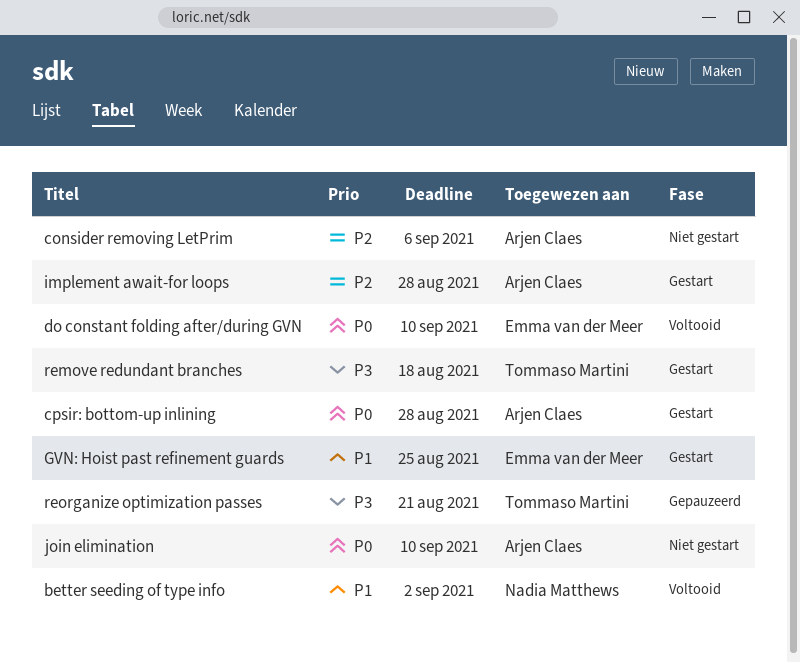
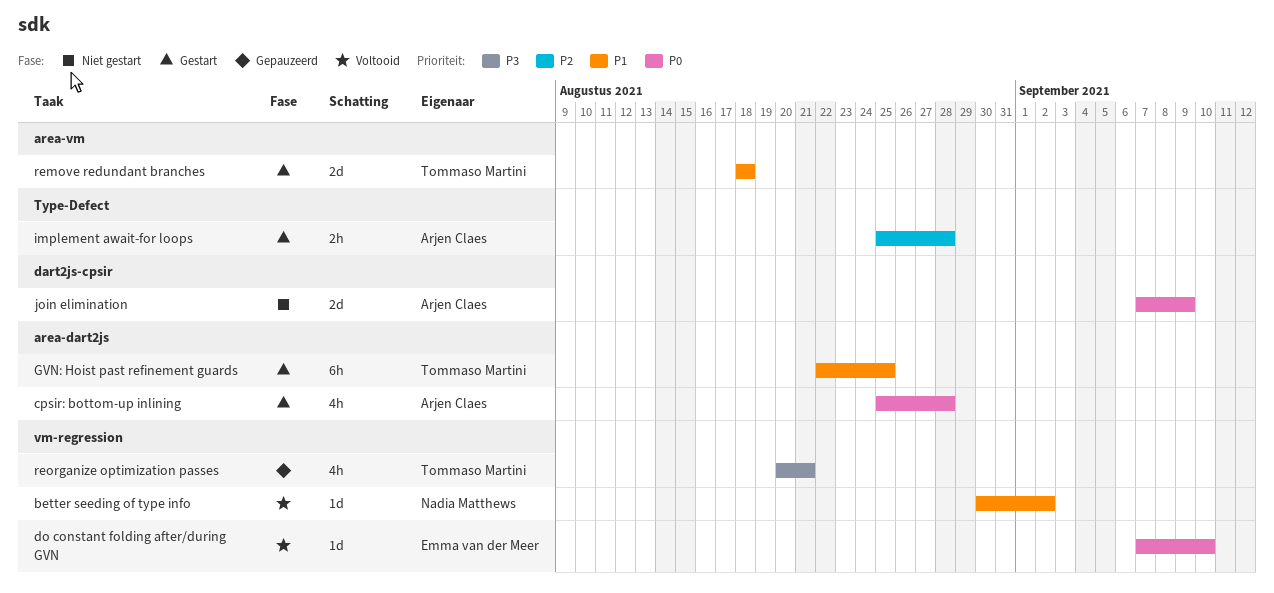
consider removing LetPrim: present -> none
GVN: Hoist past refinement guards, owner: Emma van der Meer -> Tommaso Martini
join elimination, due: Sep 10 -> Sep 9
remove redundant branches, priority: P3 -> P1

